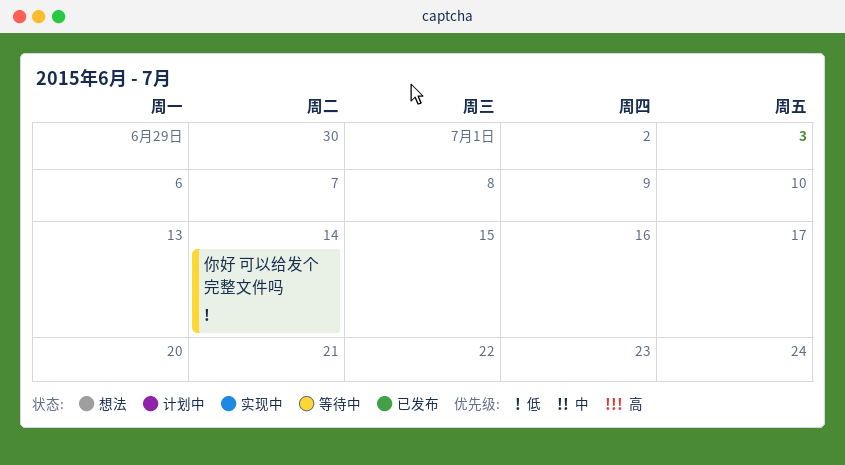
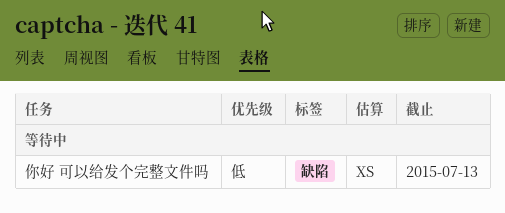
你好 可以给发个完整文件吗, due: Jul 14 -> Jul 13

